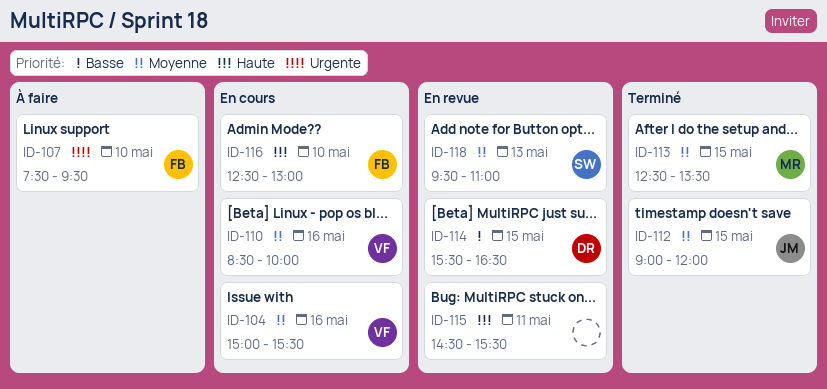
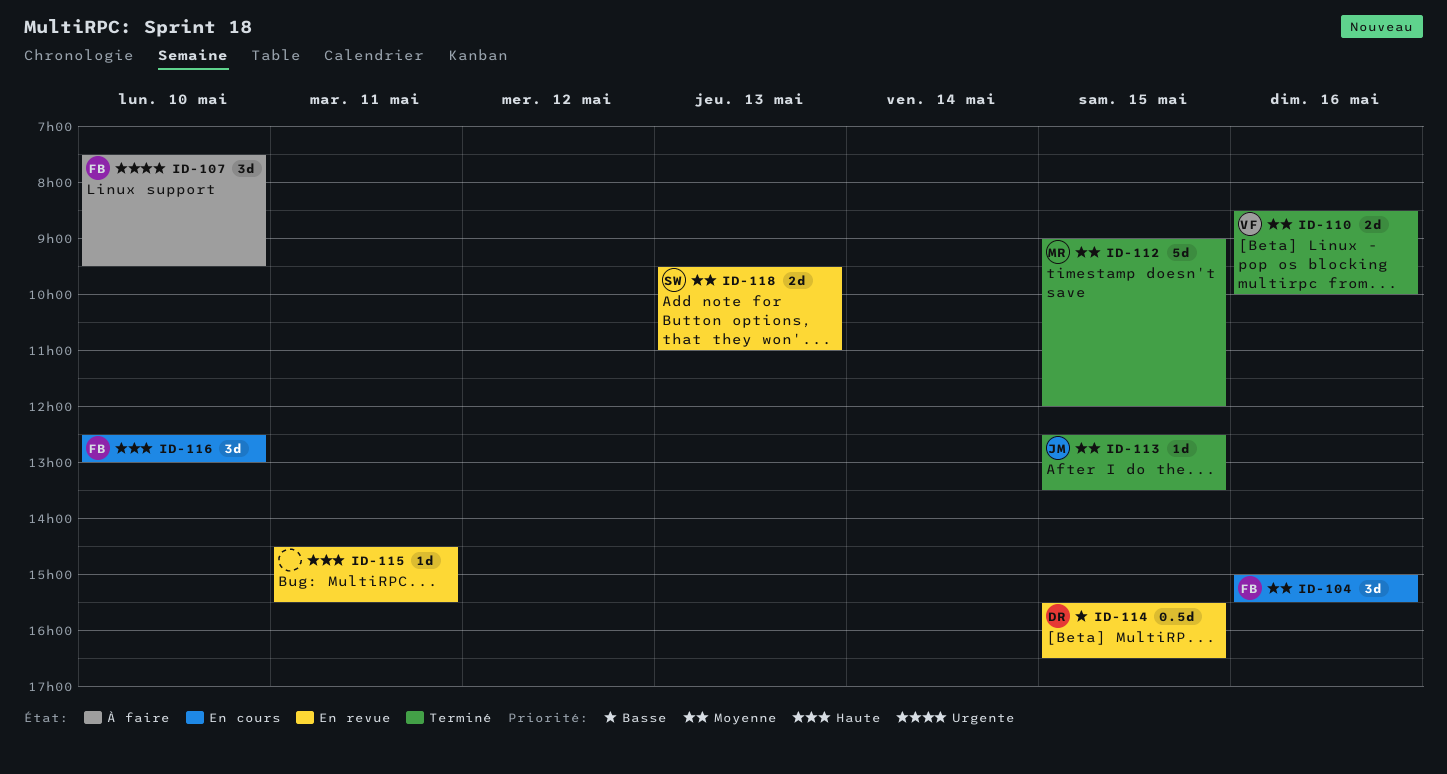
ID-104, owner: VF -> FB
ID-110, status: En cours -> Terminé
ID-112, owner: JM -> MR
ID-113, owner: MR -> JM

